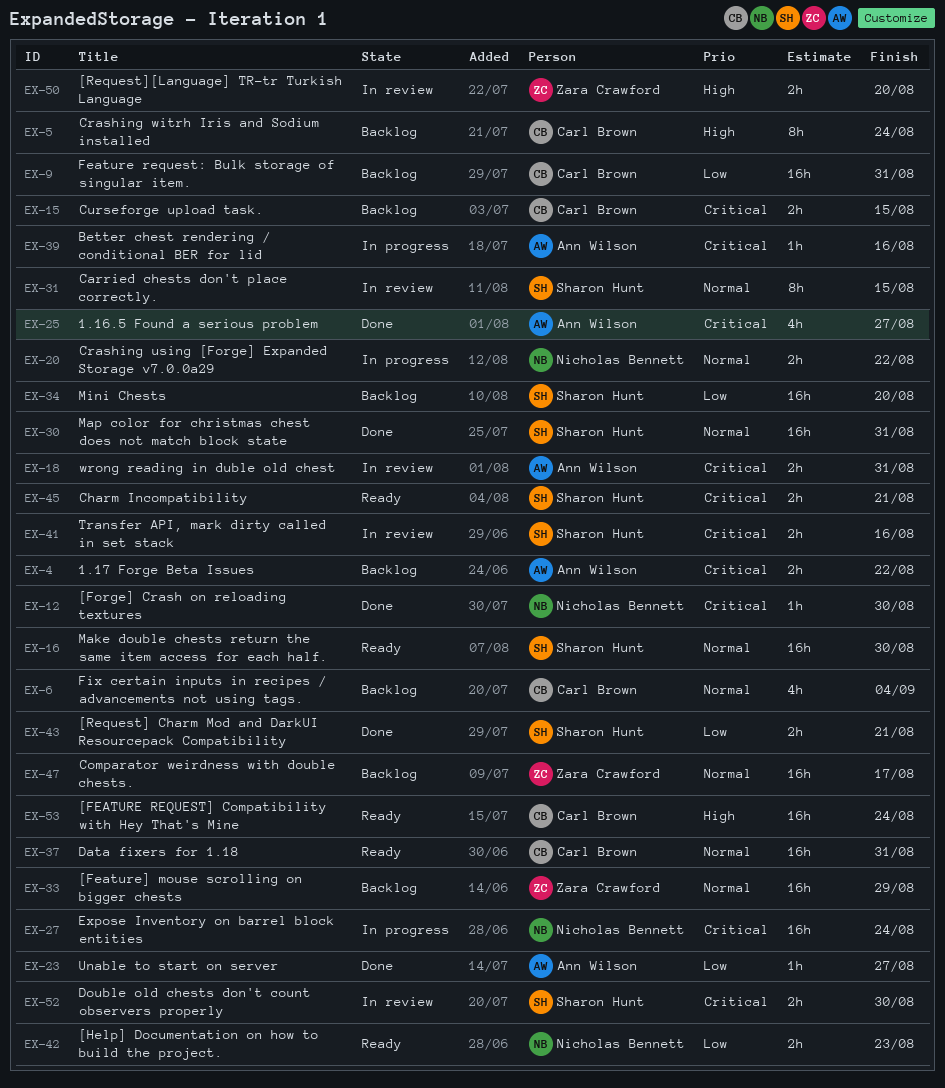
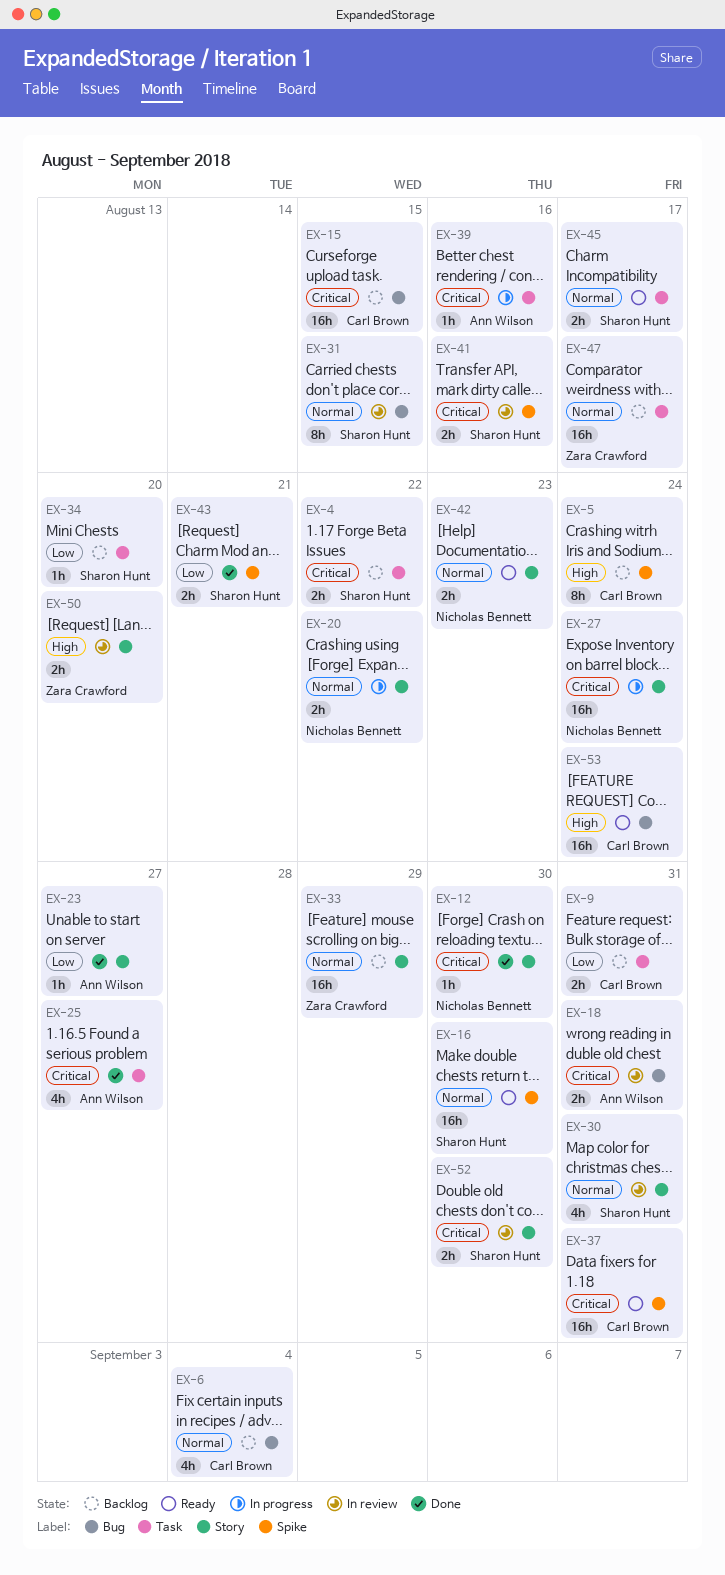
EX-4, owner: Ann Wilson -> Sharon Hunt
EX-9, estimate: 16h -> 2h
EX-15, estimate: 2h -> 16h
EX-30, status: Done -> In review
EX-30, estimate: 16h -> 4h
EX-34, estimate: 16h -> 1h
EX-37, priority: Normal -> Critical
EX-42, priority: Low -> Normal
EX-45, priority: Critical -> Normal
EX-45, due: Aug 21 -> Aug 17

